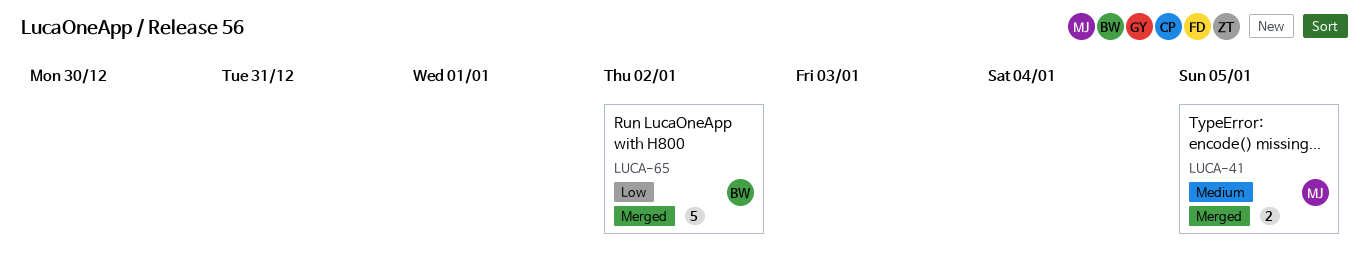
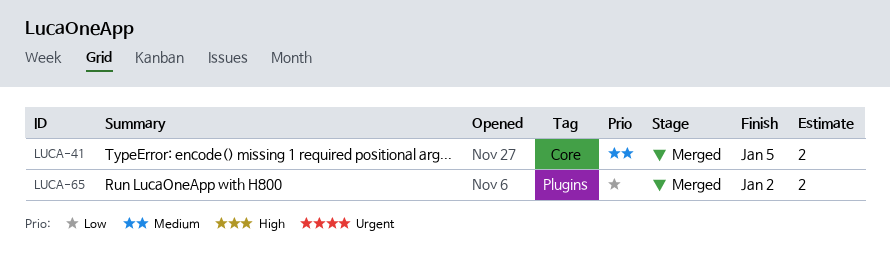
LUCA-65, estimate: 5 -> 2

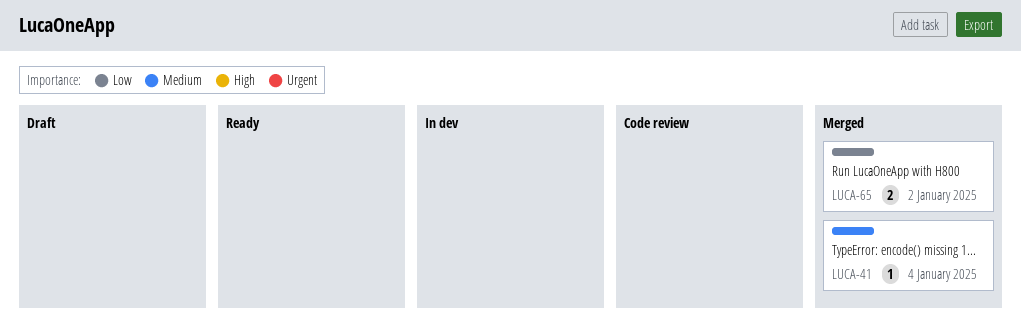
LUCA-41, estimate: 2 -> 1
LUCA-41, due: Jan 5 -> Jan 4

